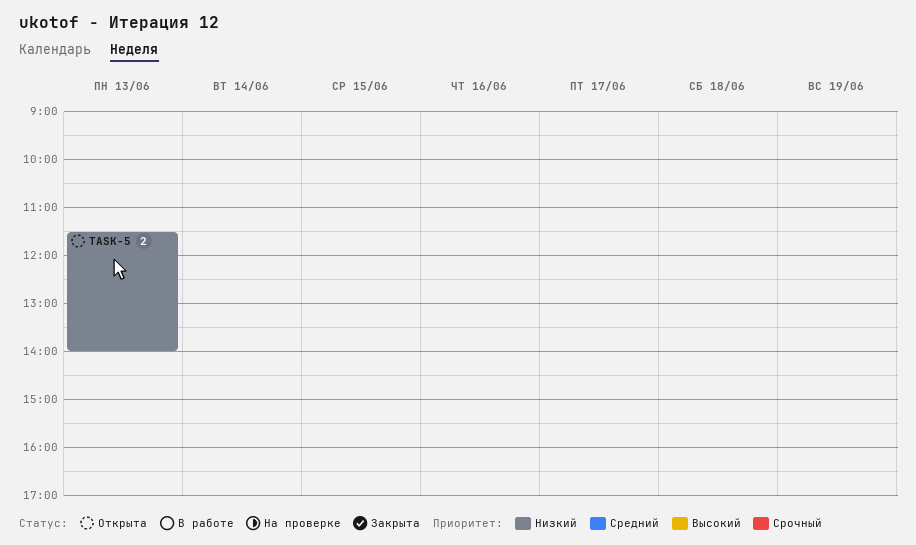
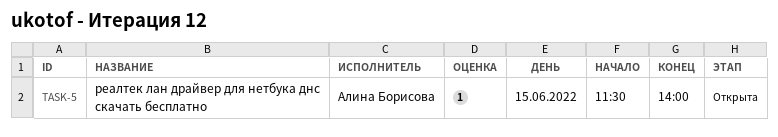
TASK-5, estimate: 2 -> 1
TASK-5, day: Jun 13 -> Jun 15

